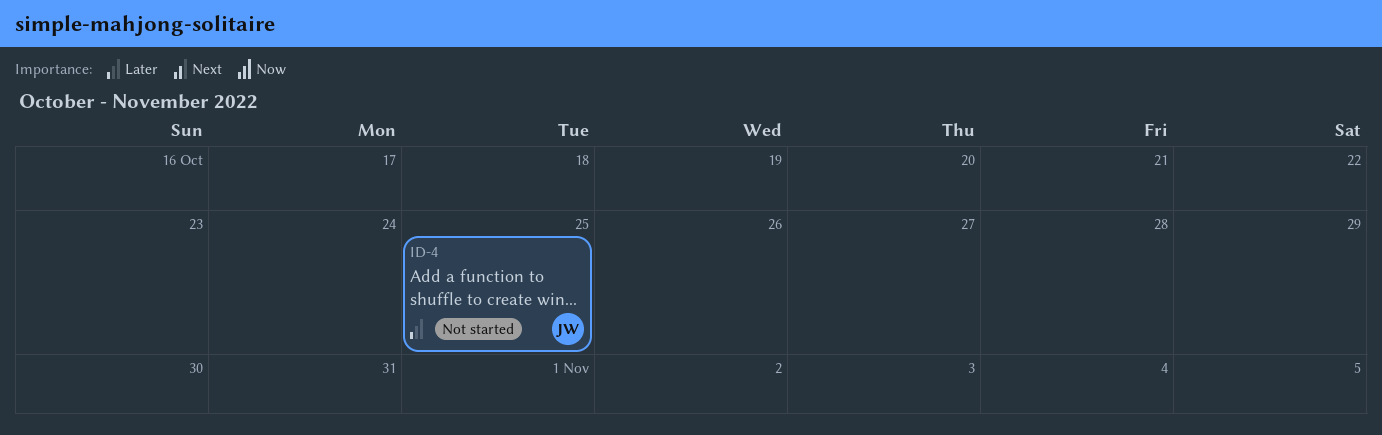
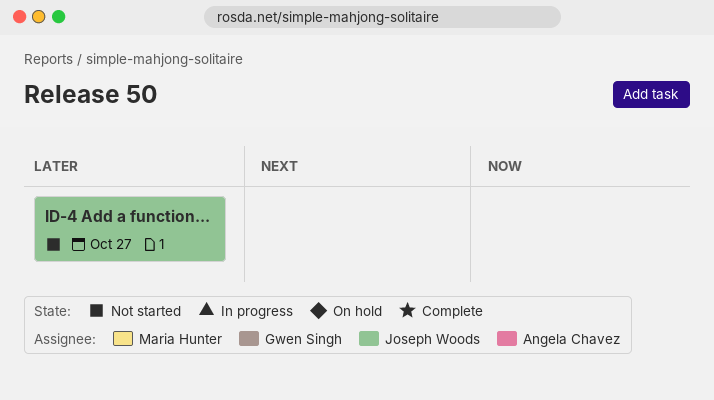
ID-4, due: Oct 25 -> Oct 27

